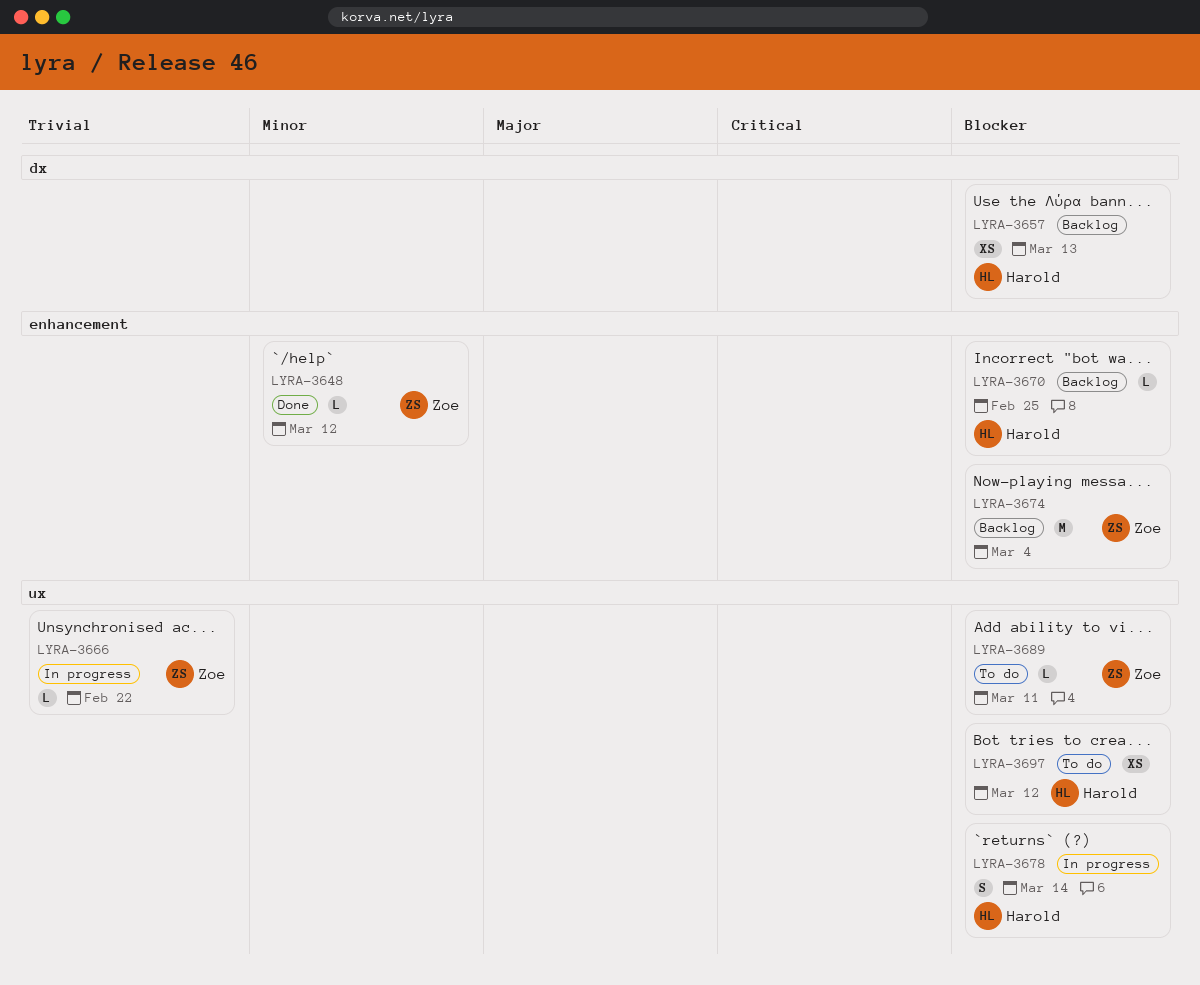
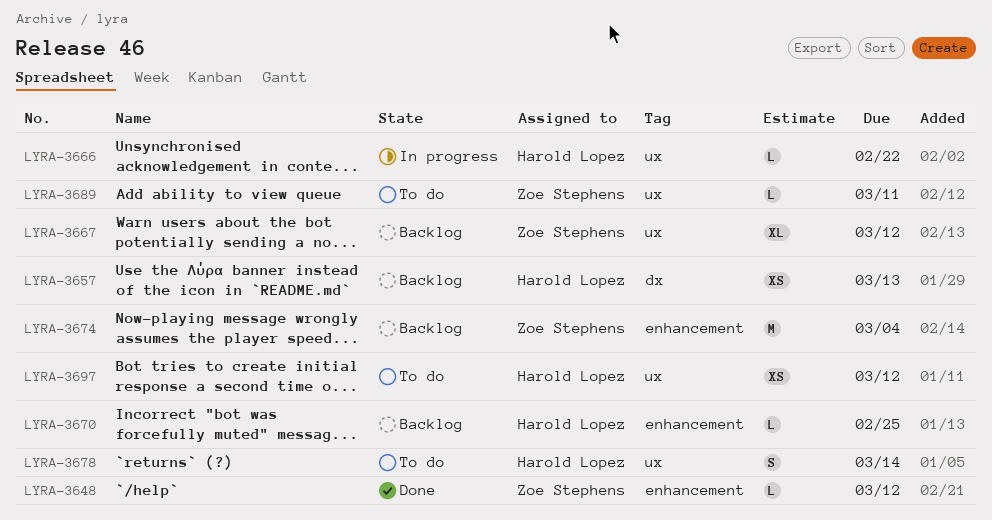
LYRA-3666, owner: Zoe Stephens -> Harold Lopez
LYRA-3667: none -> present
LYRA-3678, status: In progress -> To do

